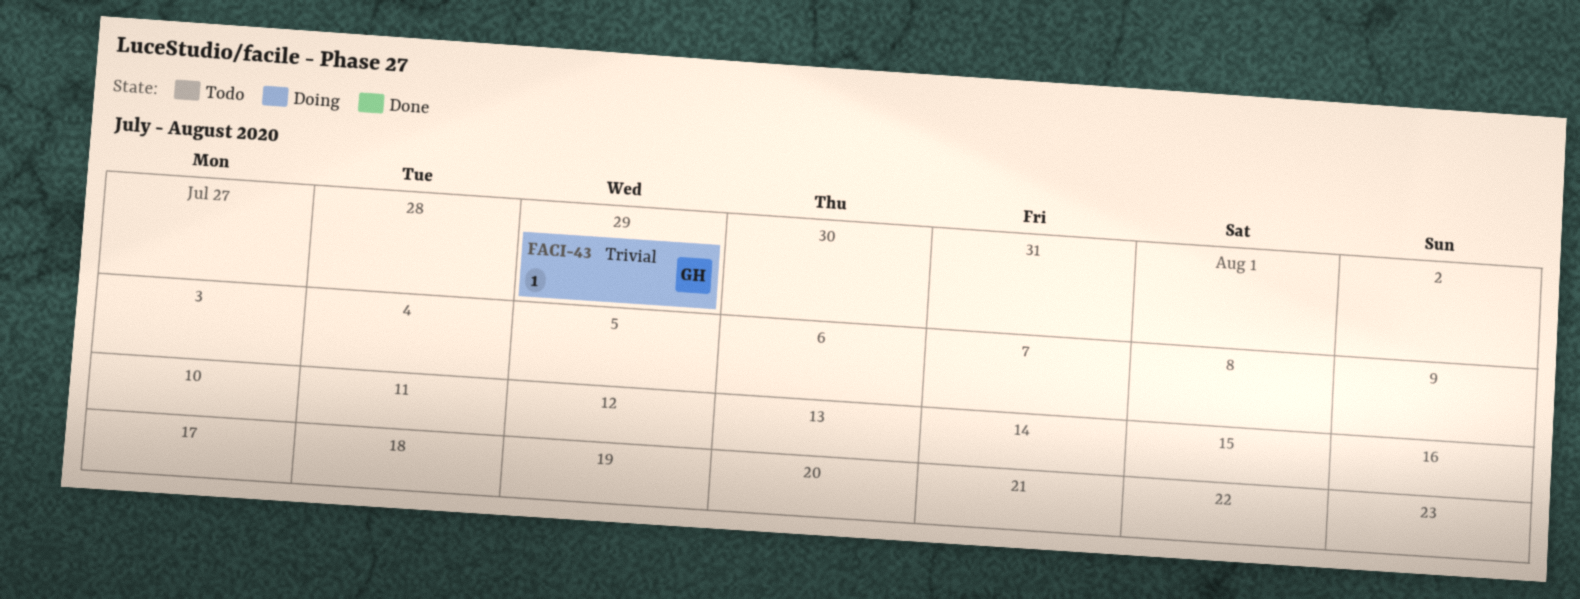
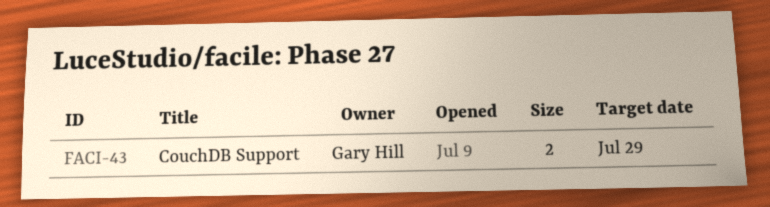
FACI-43, estimate: 1 -> 2

